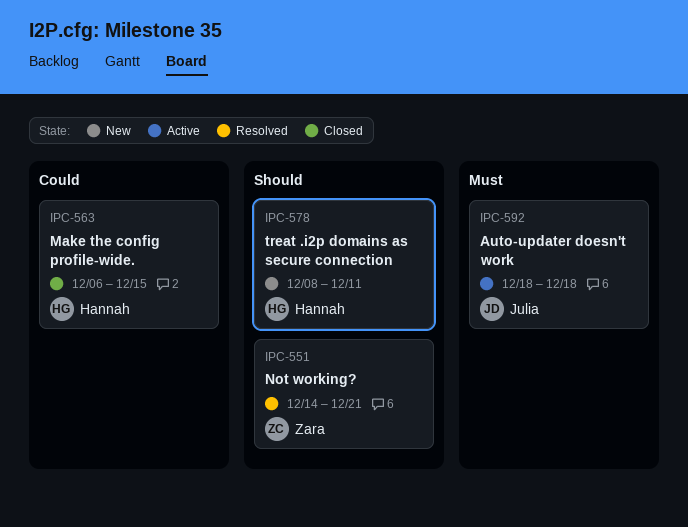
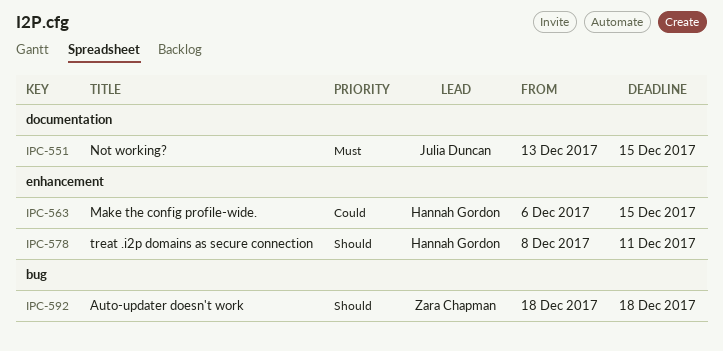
IPC-551, owner: Zara Chapman -> Julia Duncan
IPC-551, priority: Should -> Must
IPC-551, start: Dec 14 -> Dec 13
IPC-551, due: Dec 21 -> Dec 15
IPC-592, owner: Julia Duncan -> Zara Chapman
IPC-592, priority: Must -> Should

